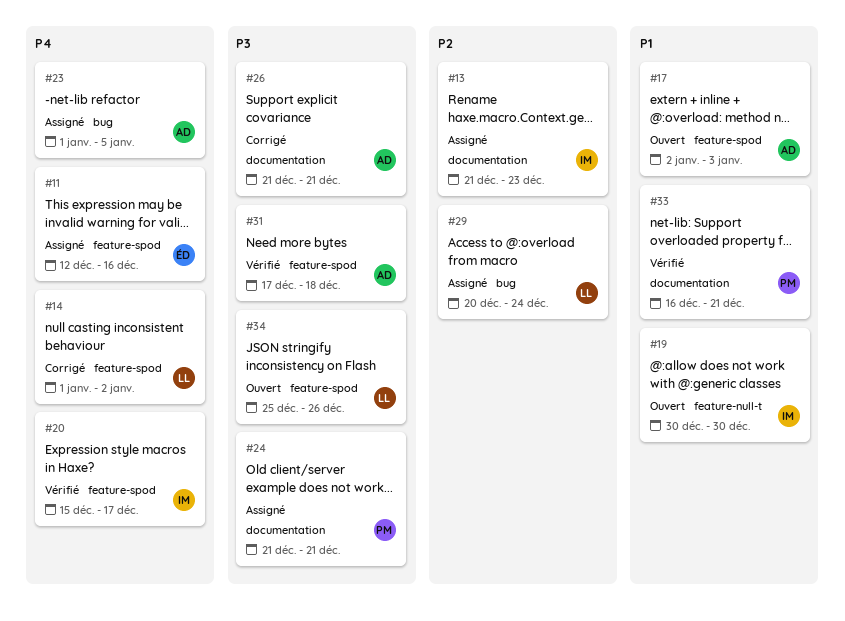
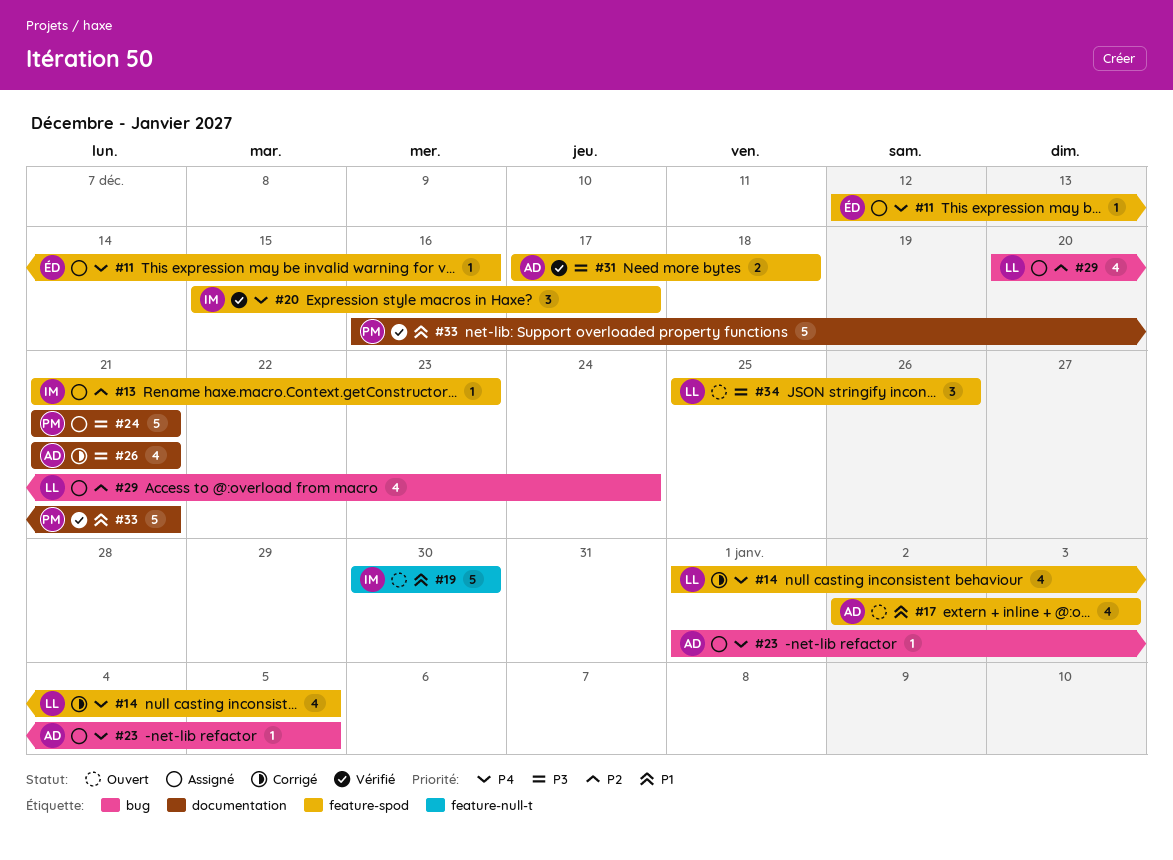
#13, label: documentation -> feature-spod
#14, due: Jan 2 -> Jan 5

